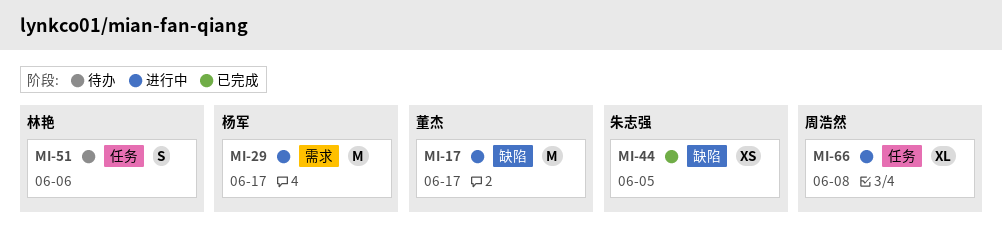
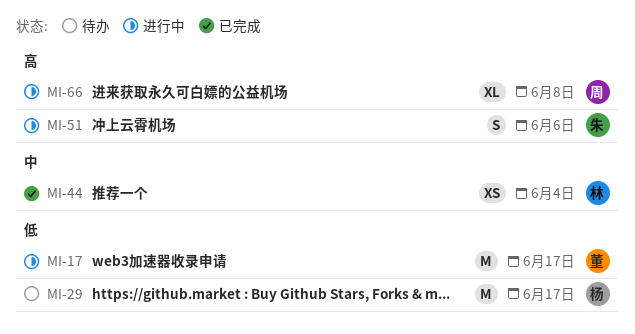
MI-29, status: 进行中 -> 待办
MI-44, owner: 朱志强 -> 林艳
MI-44, due: Jun 5 -> Jun 4
MI-51, status: 待办 -> 进行中
MI-51, owner: 林艳 -> 朱志强

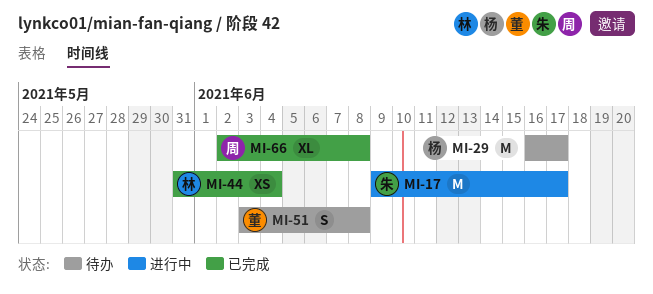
MI-17, owner: 董 -> 朱
MI-51, status: 进行中 -> 待办
MI-51, owner: 朱 -> 董
MI-51, due: Jun 6 -> Jun 8
MI-66, status: 进行中 -> 已完成

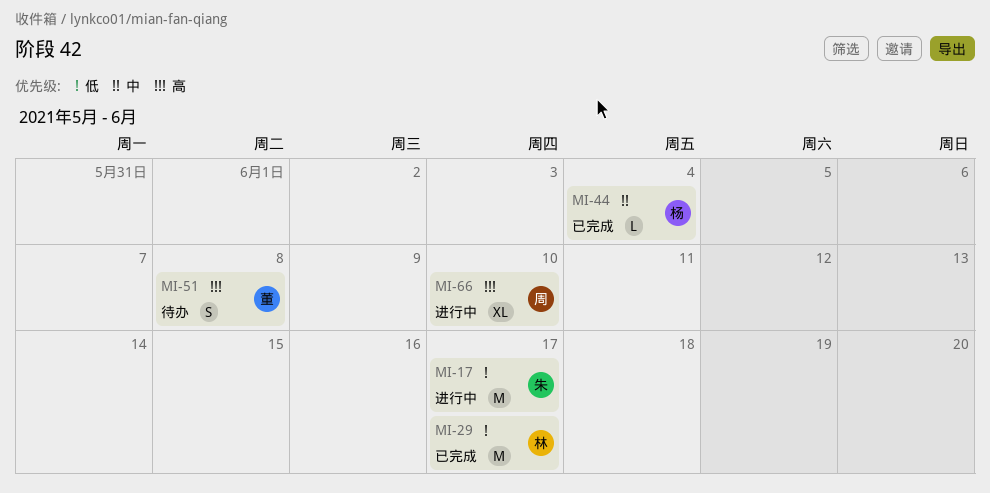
MI-29, status: 待办 -> 已完成
MI-29, owner: 杨 -> 林
MI-44, owner: 林 -> 杨
MI-44, estimate: XS -> L
MI-66, status: 已完成 -> 进行中
MI-66, due: Jun 8 -> Jun 10

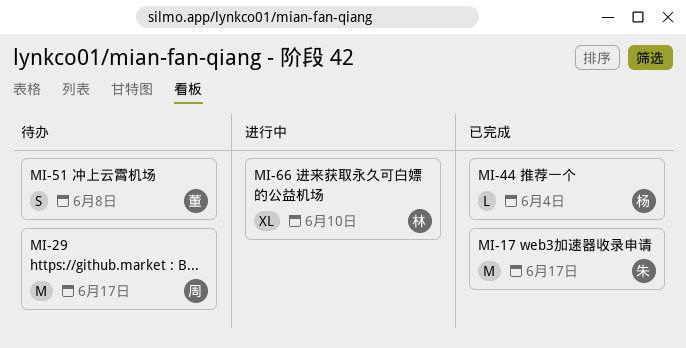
MI-17, status: 进行中 -> 已完成
MI-29, status: 已完成 -> 待办
MI-29, owner: 林 -> 周
MI-66, owner: 周 -> 林

